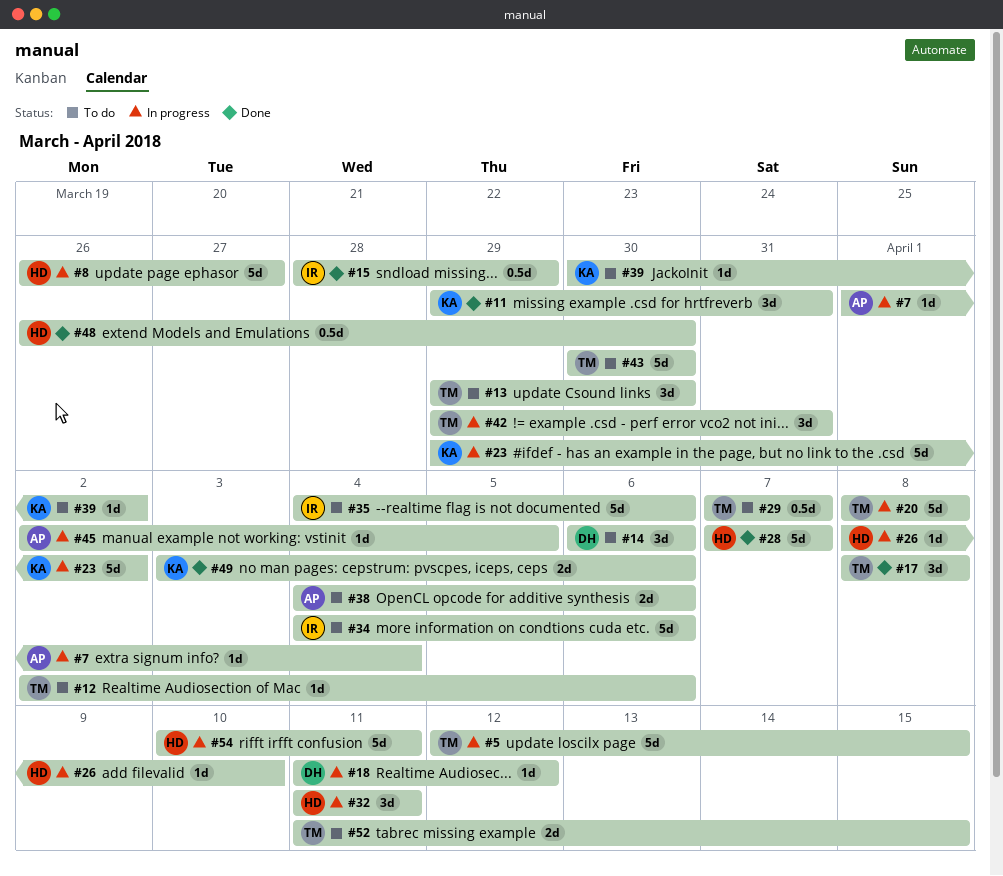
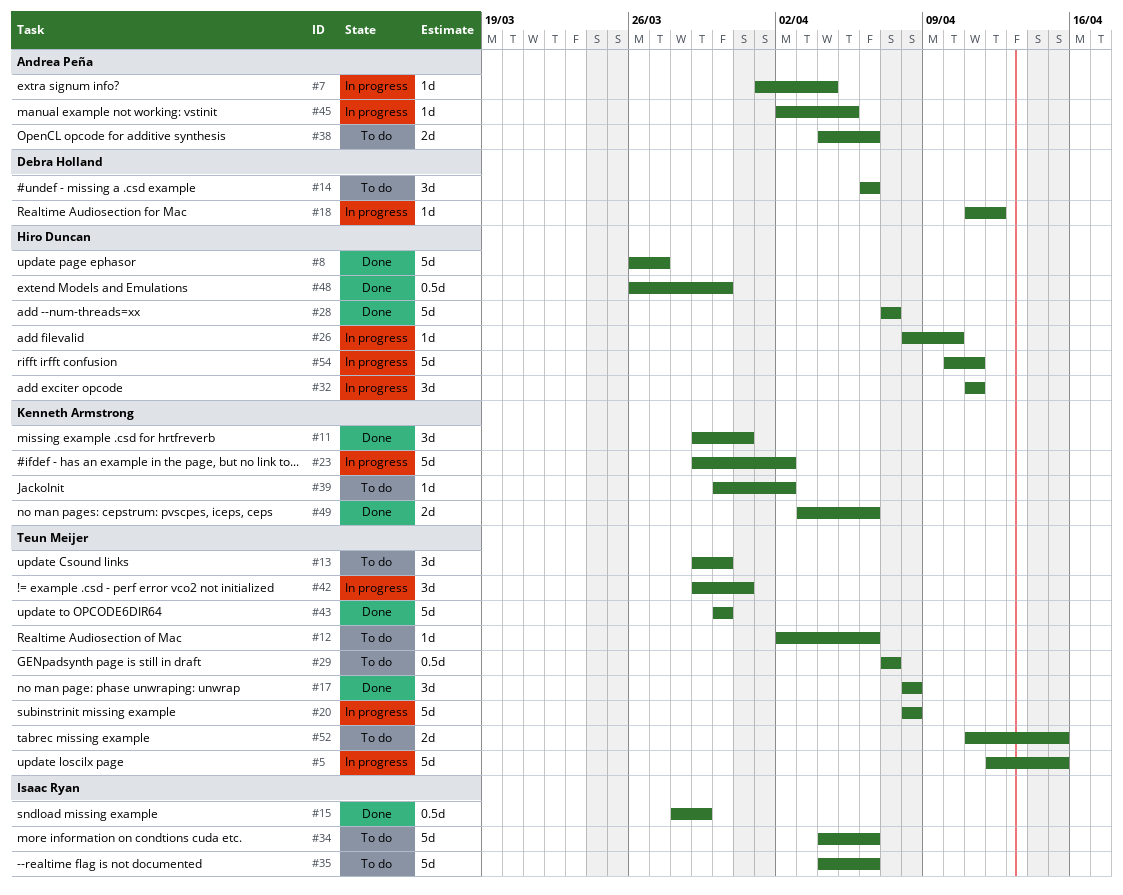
#8, status: In progress -> Done
#43, status: To do -> Done

